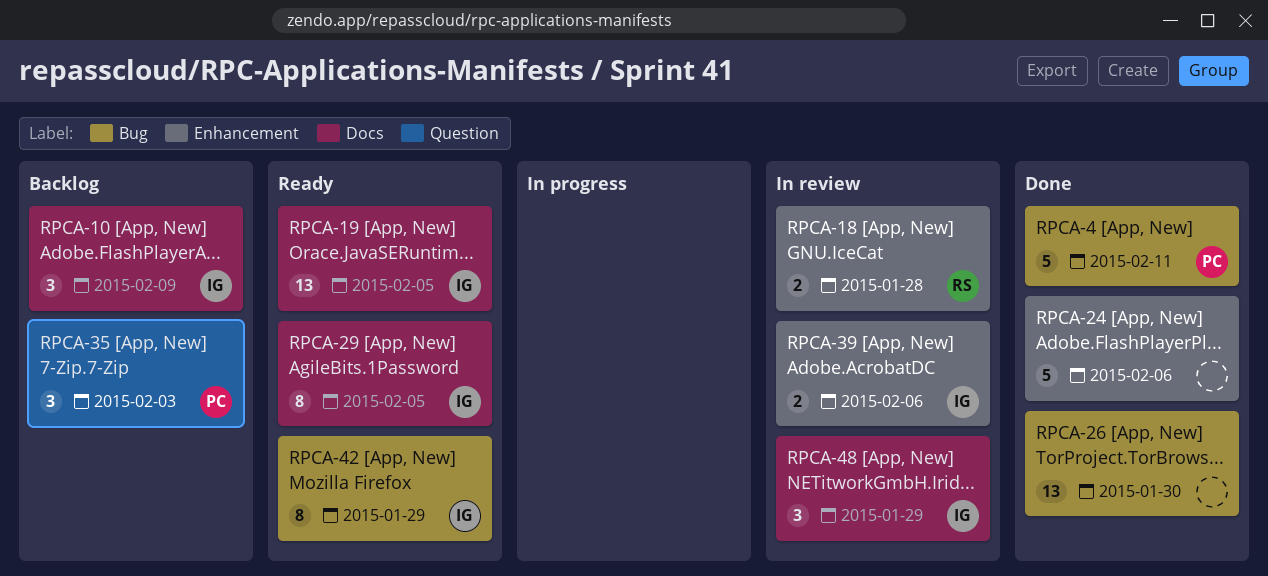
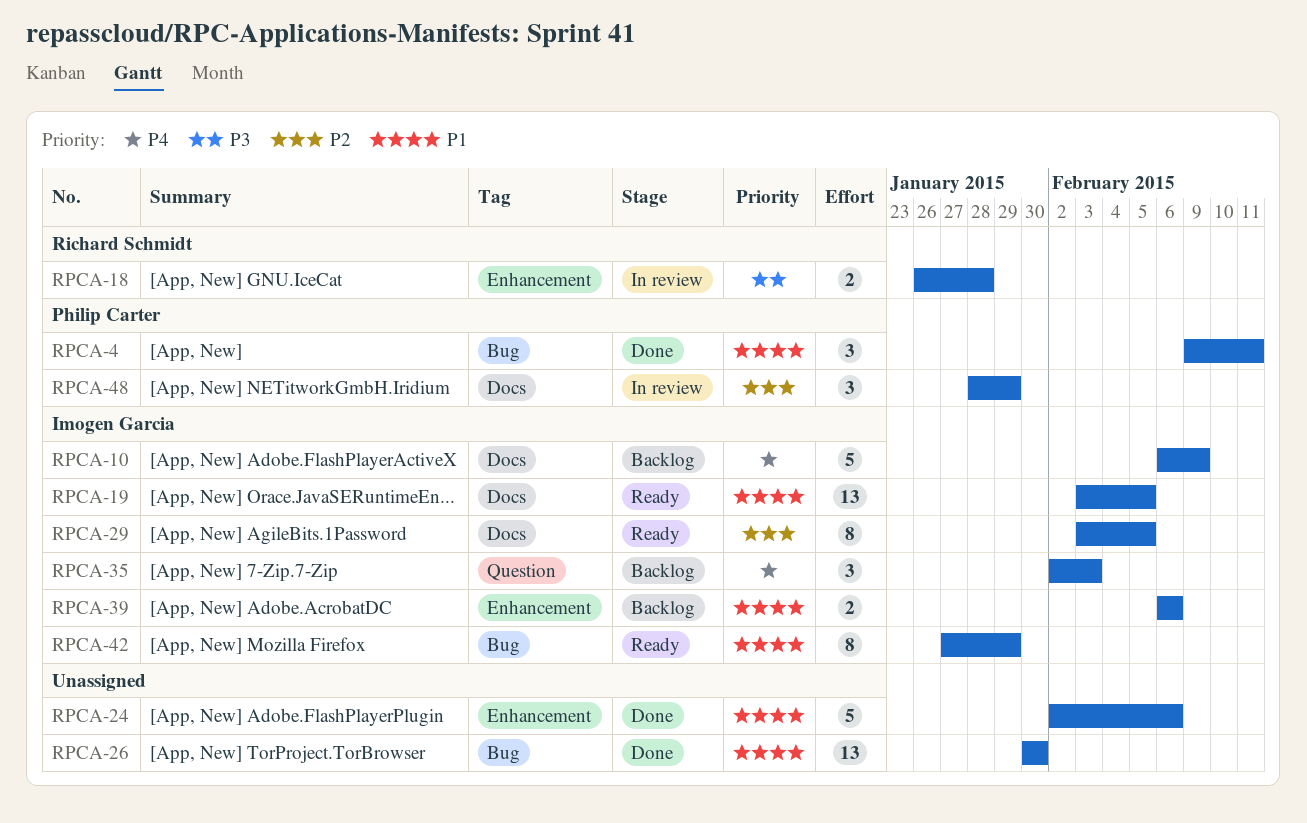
RPCA-4, estimate: 5 -> 3
RPCA-10, estimate: 3 -> 5
RPCA-35, owner: Philip Carter -> Imogen Garcia
RPCA-39, status: In review -> Backlog
RPCA-48, owner: Imogen Garcia -> Philip Carter

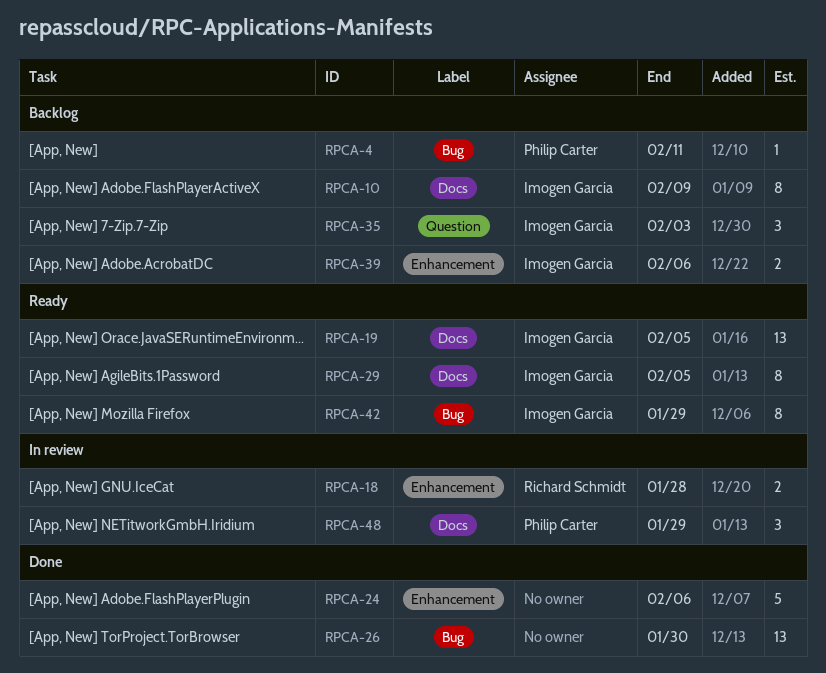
RPCA-4, status: Done -> Backlog
RPCA-4, estimate: 3 -> 1
RPCA-10, estimate: 5 -> 8

